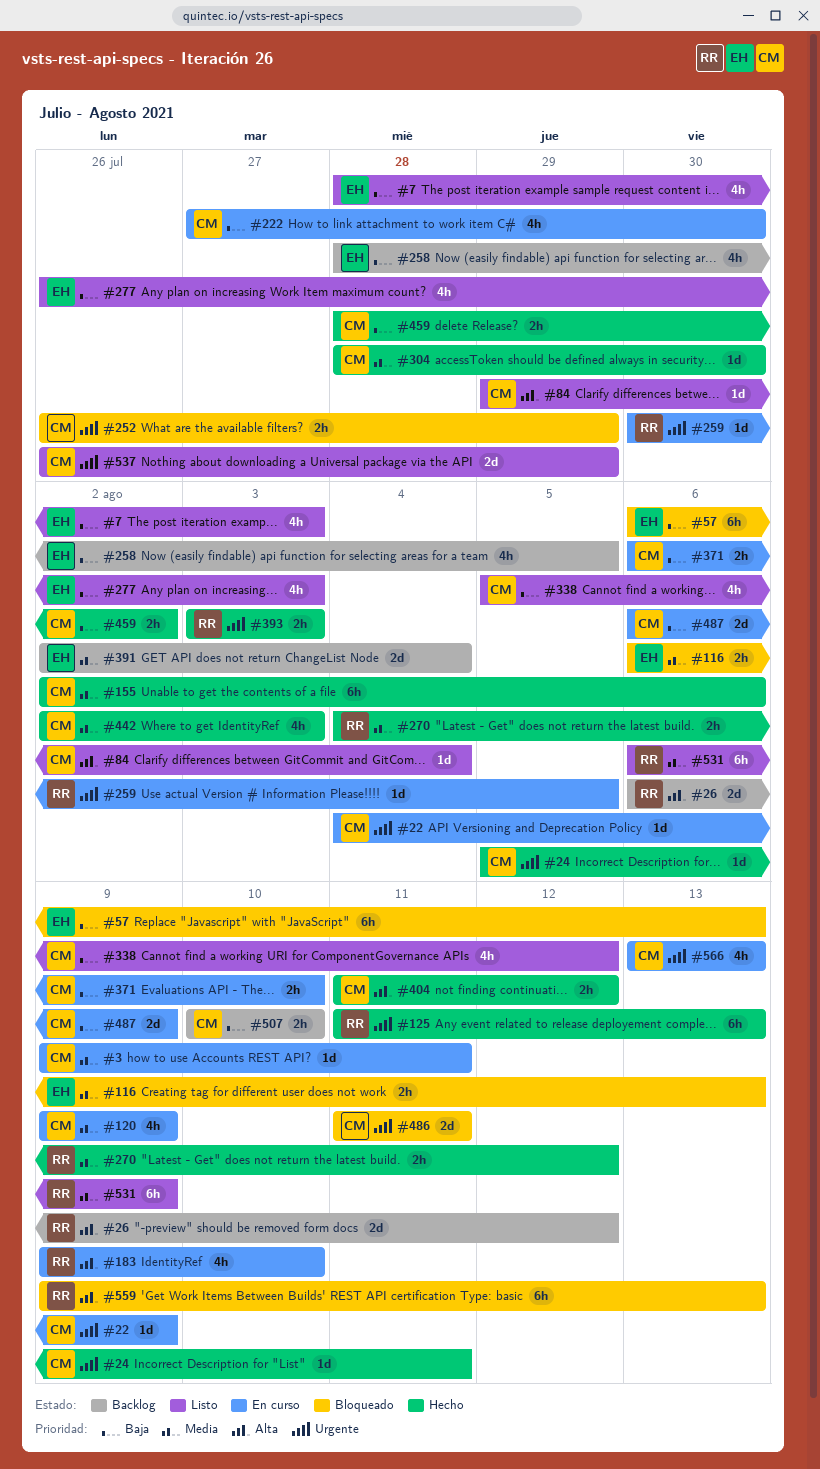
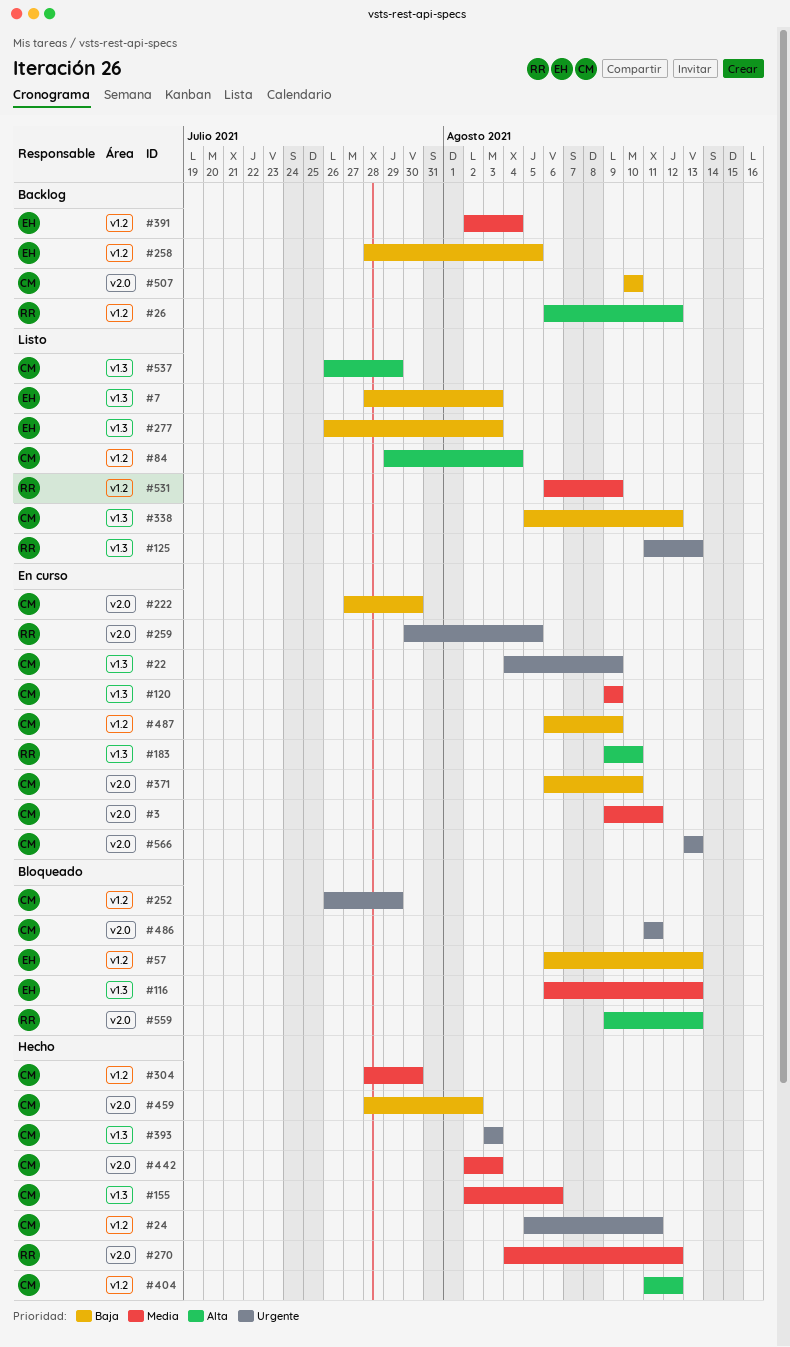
#125, status: Hecho -> Listo
#393, owner: RR -> CM
#537, priority: Urgente -> Alta

